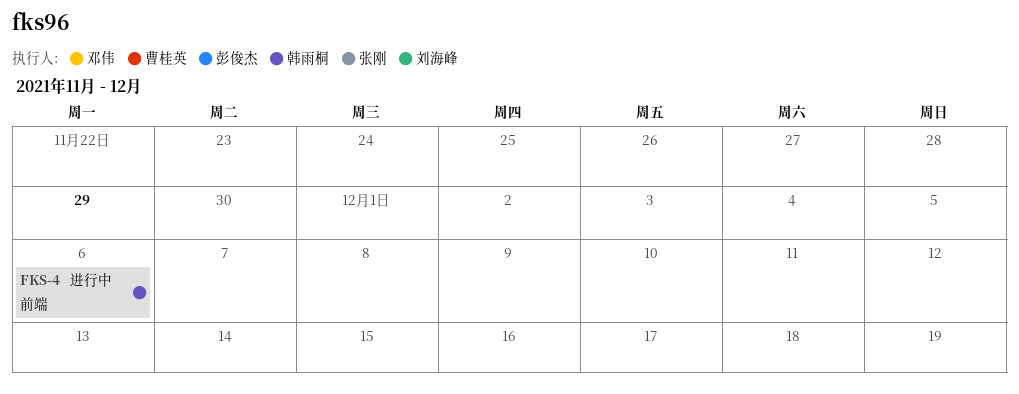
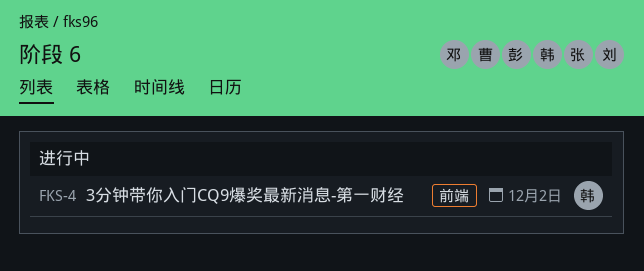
FKS-4, due: Dec 6 -> Dec 2

